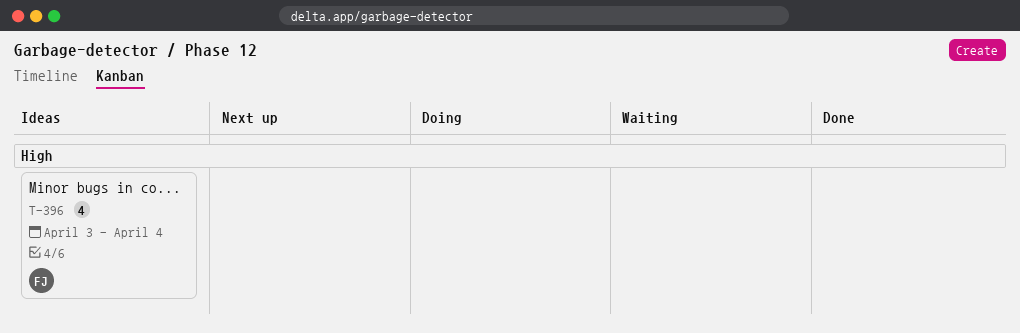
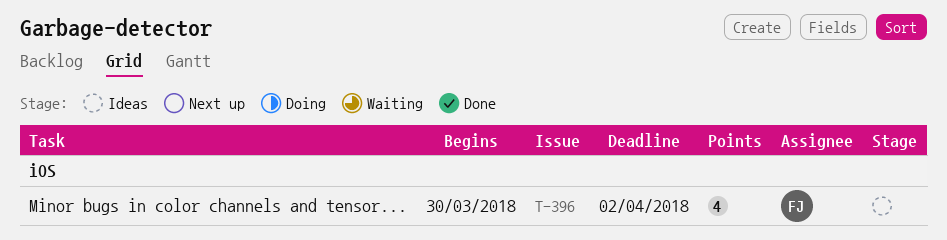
T-396, start: Apr 3 -> Mar 30
T-396, due: Apr 4 -> Apr 2

